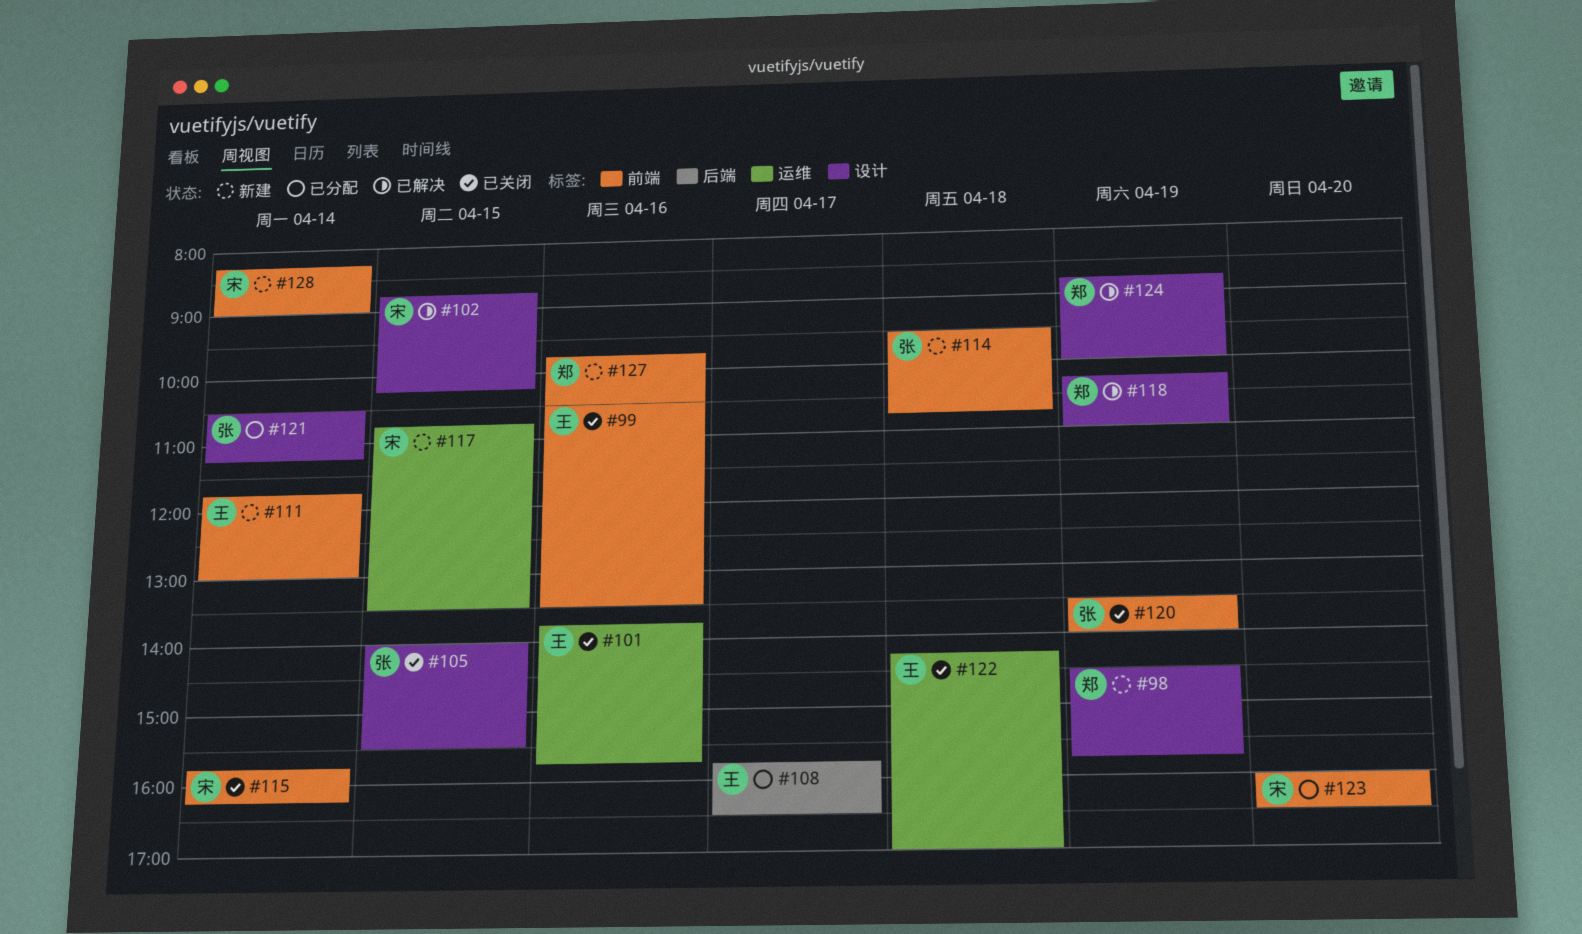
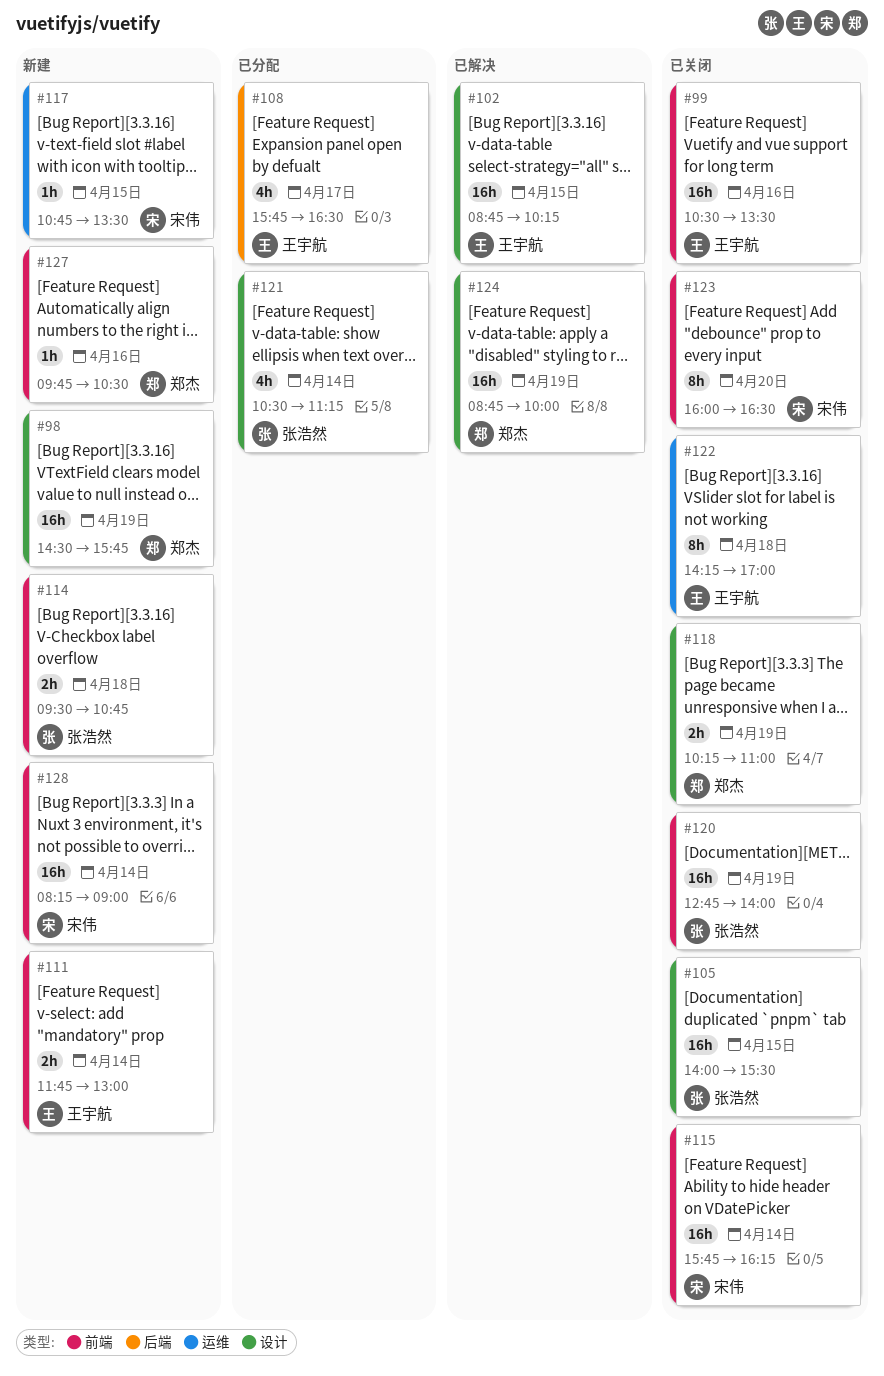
#101: present -> none
#102, owner: 宋伟 -> 王宇航
#118, status: 已解决 -> 已关闭
#120, begins: 13:30 -> 12:45
#123, status: 已分配 -> 已关闭

